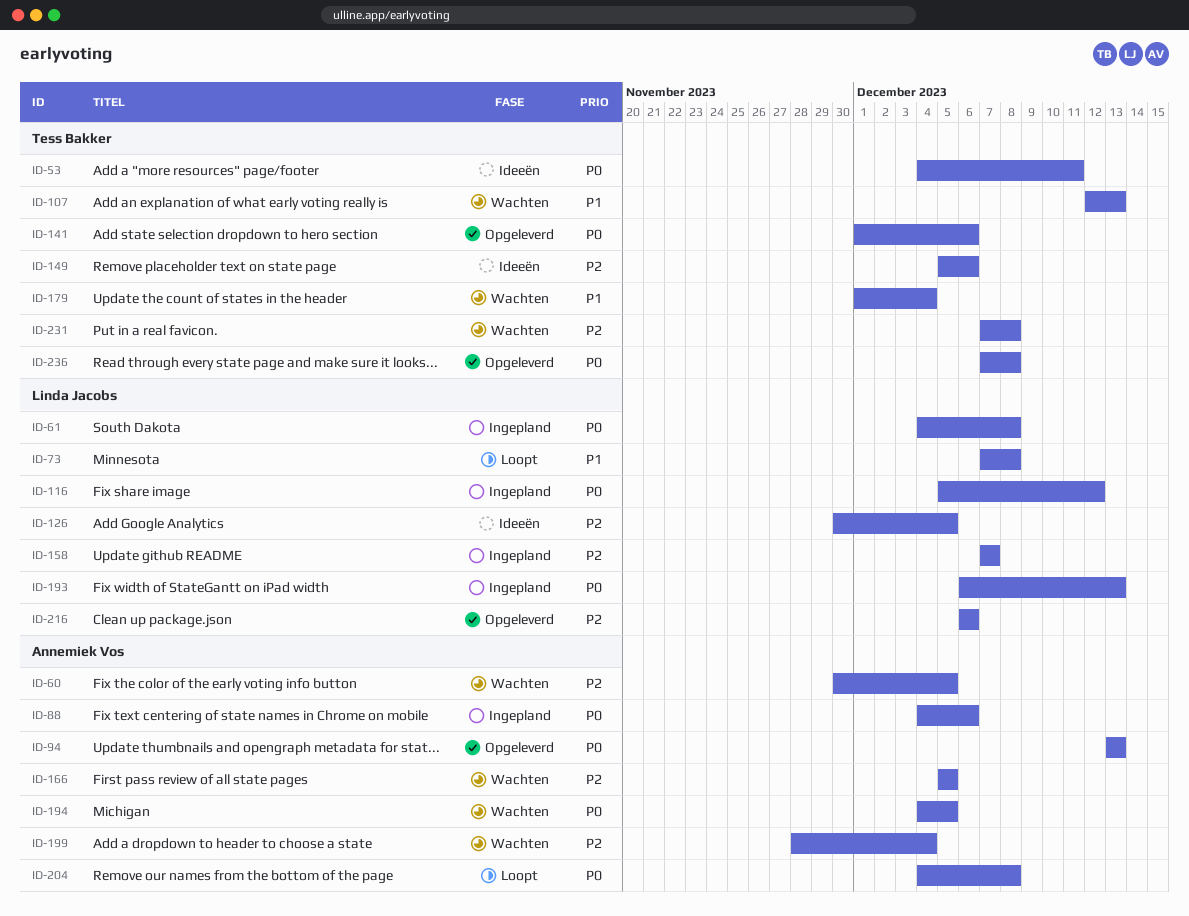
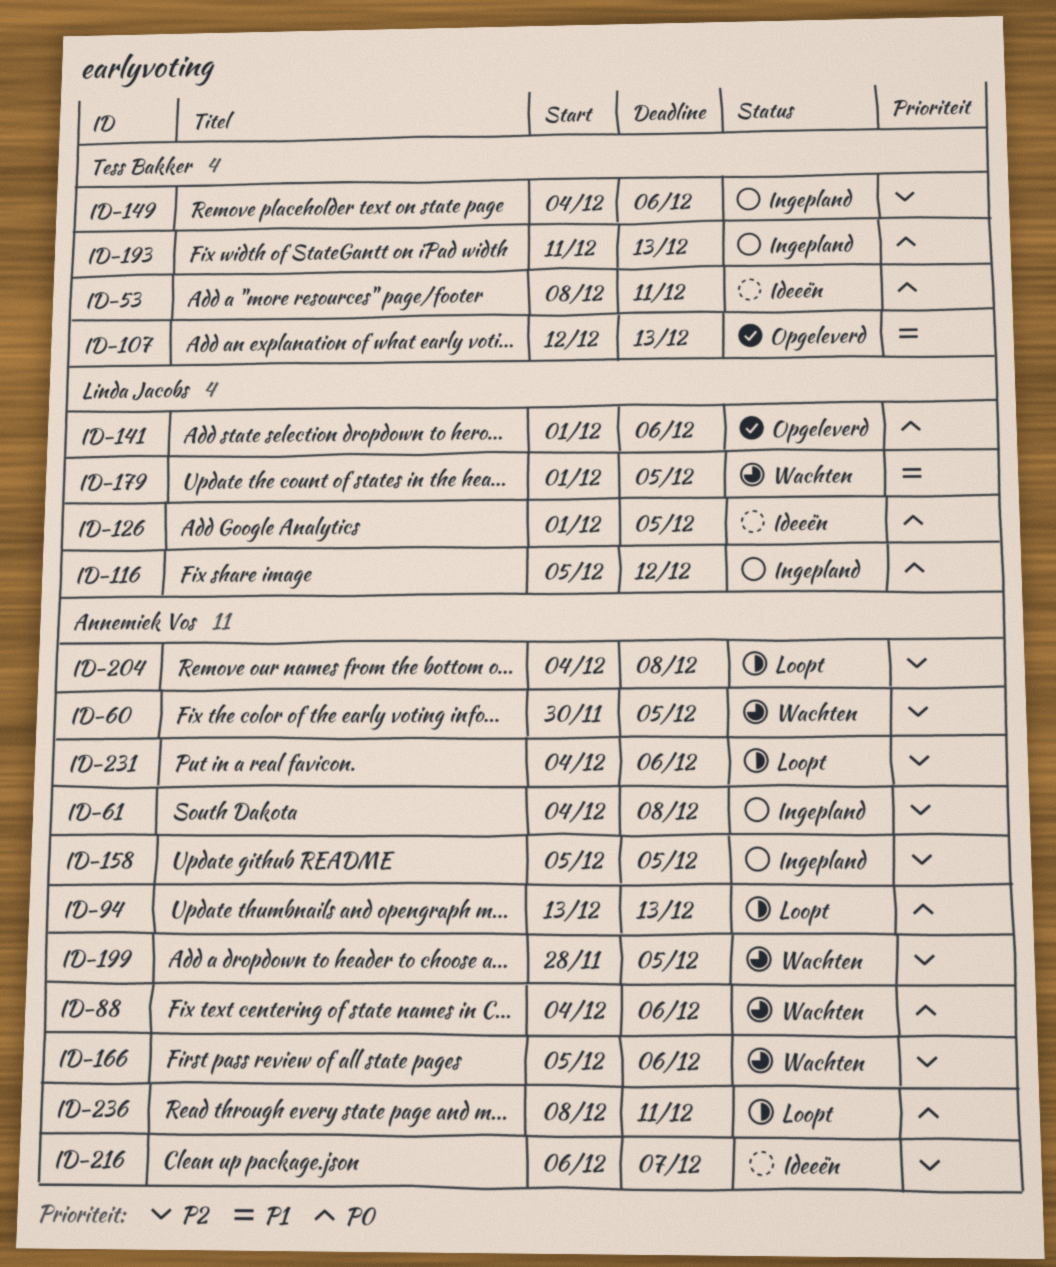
ID-53, start: Dec 4 -> Dec 8
ID-61, owner: Linda Jacobs -> Annemiek Vos
ID-61, priority: P0 -> P2
ID-73: present -> none
ID-88, status: Ingepland -> Wachten
ID-94, status: Opgeleverd -> Loopt
ID-107, status: Wachten -> Opgeleverd
ID-126, priority: P2 -> P0
ID-126, start: Nov 30 -> Dec 1
ID-141, owner: Tess Bakker -> Linda Jacobs
ID-149, status: Ideeën -> Ingepland
ID-149, start: Dec 5 -> Dec 4
ID-158, owner: Linda Jacobs -> Annemiek Vos
ID-158, start: Dec 7 -> Dec 5
ID-158, due: Dec 7 -> Dec 5
ID-166, due: Dec 5 -> Dec 6
ID-179, owner: Tess Bakker -> Linda Jacobs
ID-179, due: Dec 4 -> Dec 5
ID-193, owner: Linda Jacobs -> Tess Bakker
ID-193, start: Dec 6 -> Dec 11
ID-194: present -> none
ID-199, due: Dec 4 -> Dec 5
ID-204, priority: P0 -> P2
ID-216, status: Opgeleverd -> Ideeën
ID-216, owner: Linda Jacobs -> Annemiek Vos
ID-216, due: Dec 6 -> Dec 7
ID-231, status: Wachten -> Loopt
ID-231, owner: Tess Bakker -> Annemiek Vos
ID-231, start: Dec 7 -> Dec 4
ID-231, due: Dec 8 -> Dec 6
ID-236, status: Opgeleverd -> Loopt
ID-236, owner: Tess Bakker -> Annemiek Vos
ID-236, start: Dec 7 -> Dec 8
ID-236, due: Dec 8 -> Dec 11

